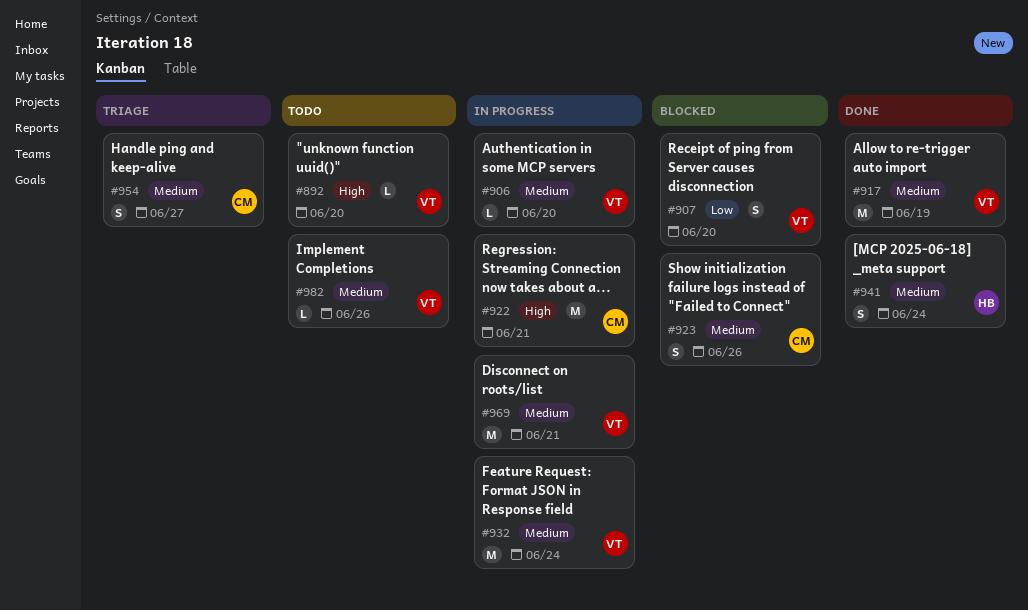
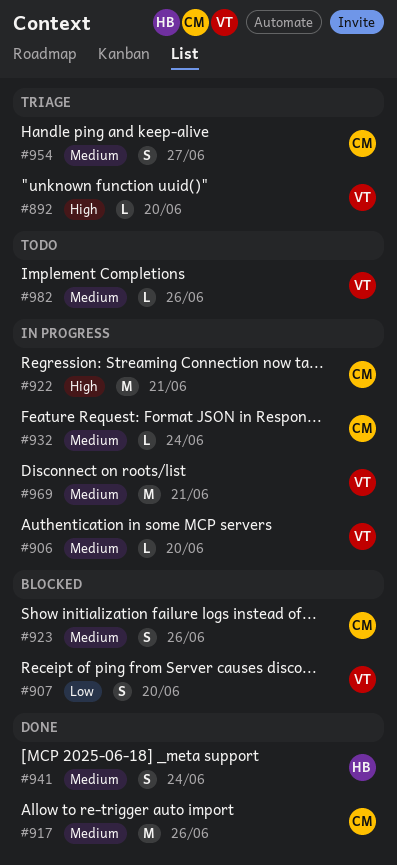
#892, status: Todo -> Triage
#917, owner: VT -> CM
#917, due: Jun 19 -> Jun 26
#932, owner: VT -> CM
#932, estimate: M -> L

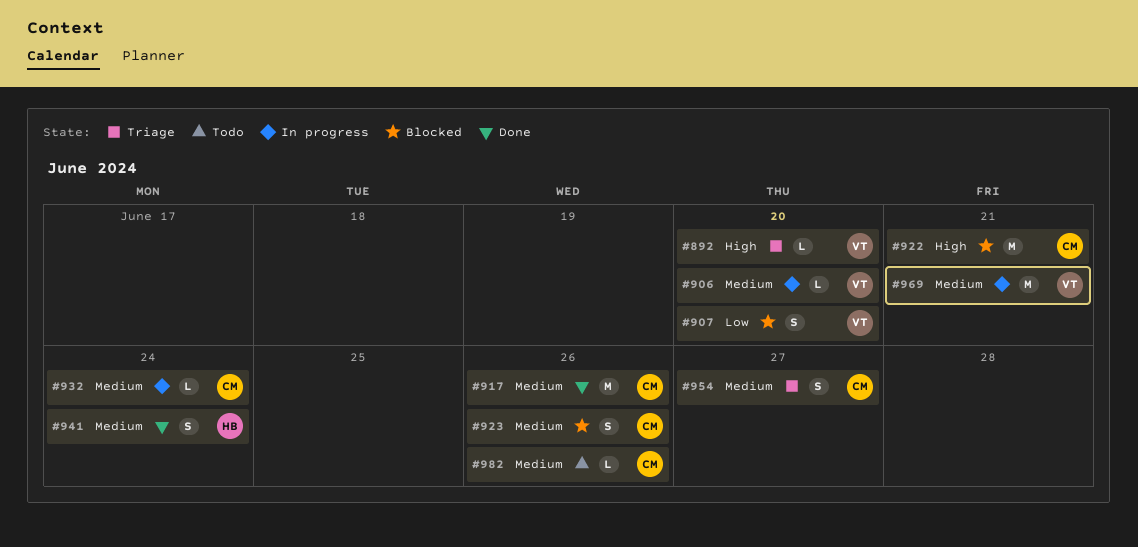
#922, status: In progress -> Blocked
#982, owner: VT -> CM

